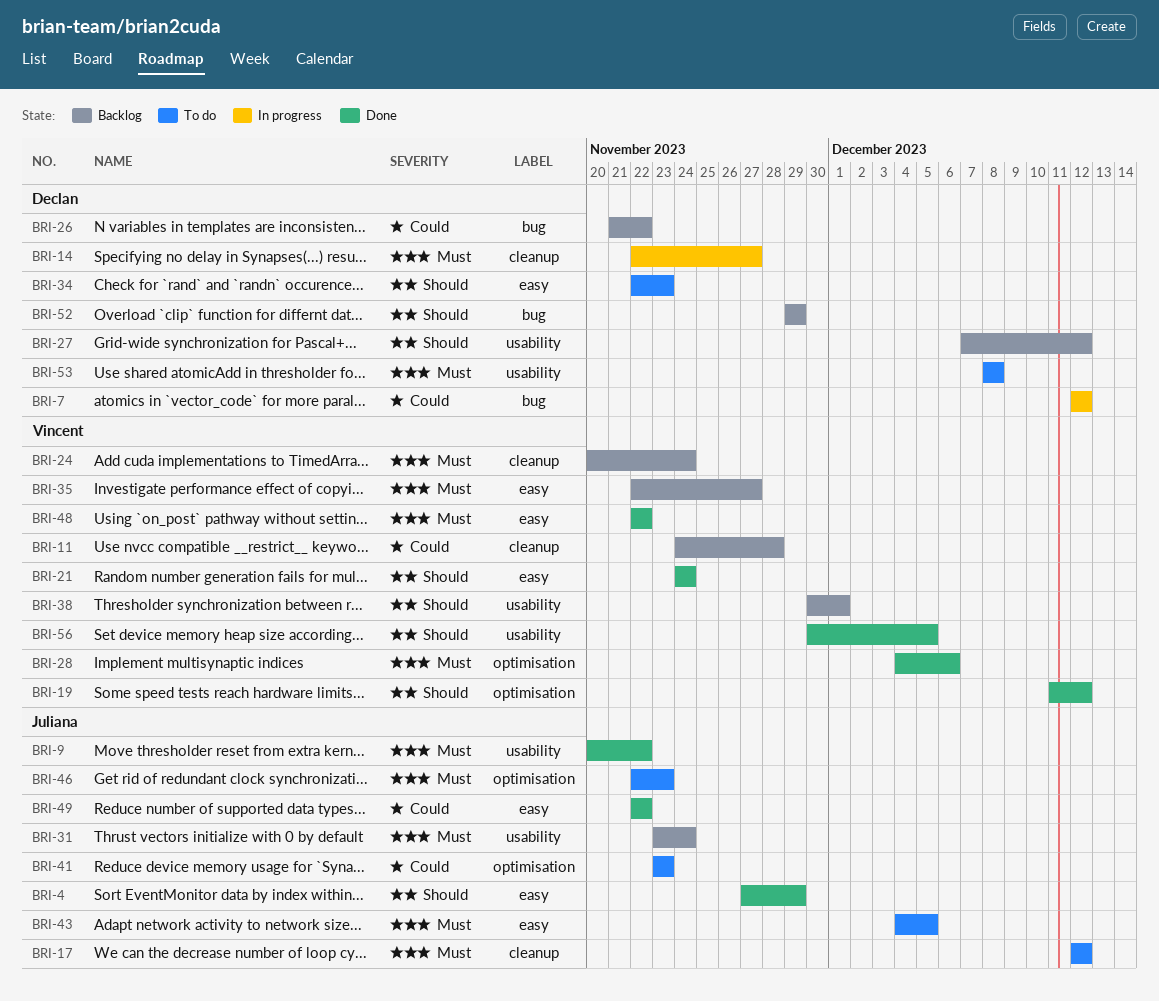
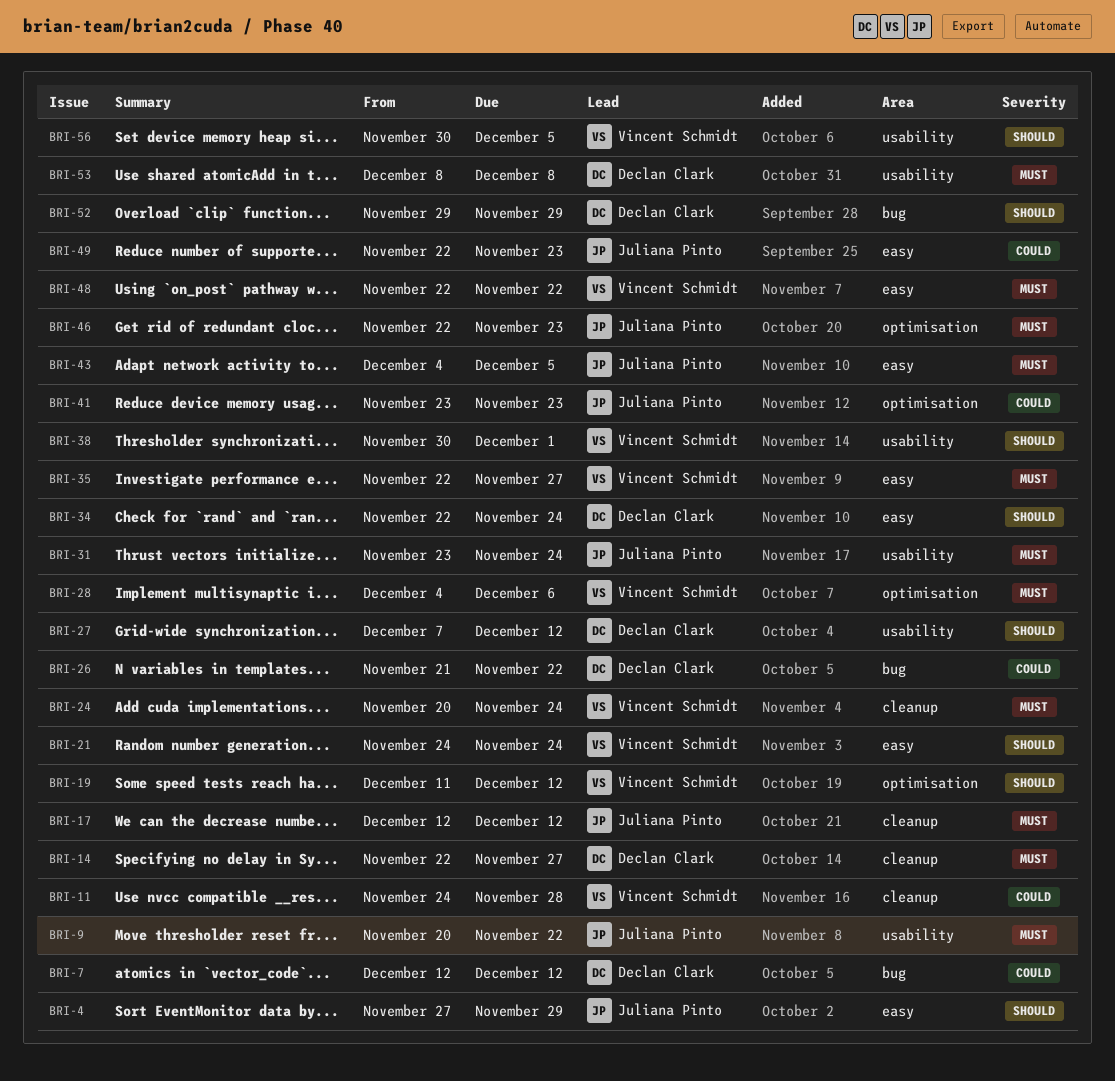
BRI-34, due: Nov 23 -> Nov 24
BRI-49, due: Nov 22 -> Nov 23

